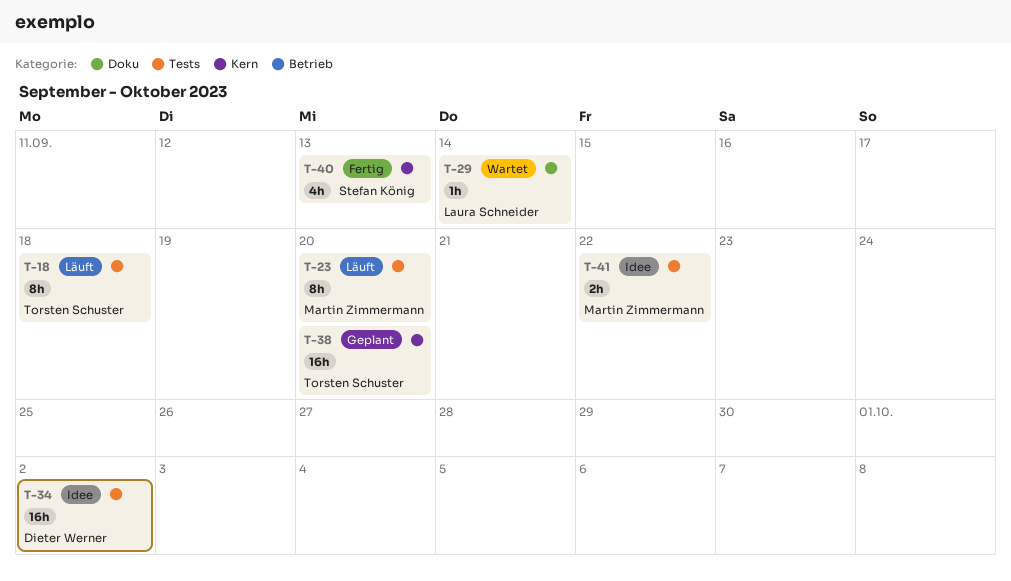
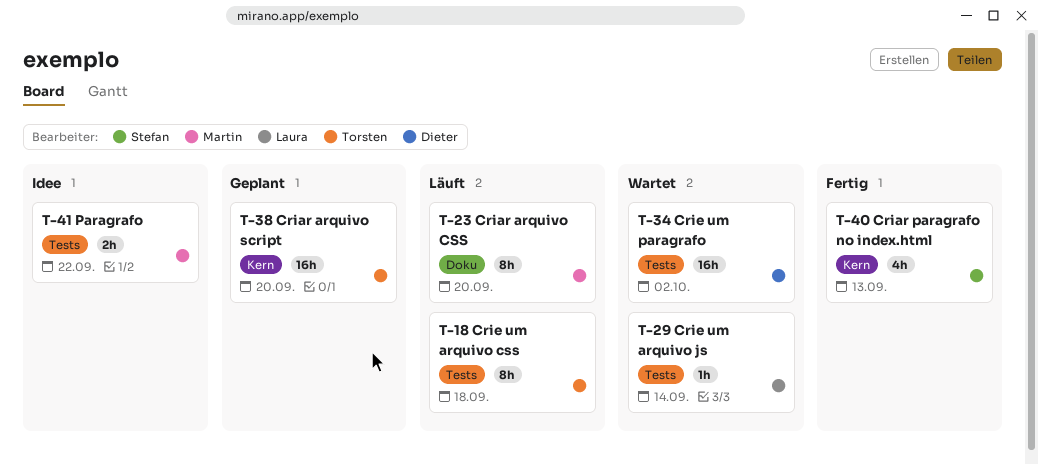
T-23, label: Tests -> Doku
T-29, label: Doku -> Tests
T-34, status: Idee -> Wartet

